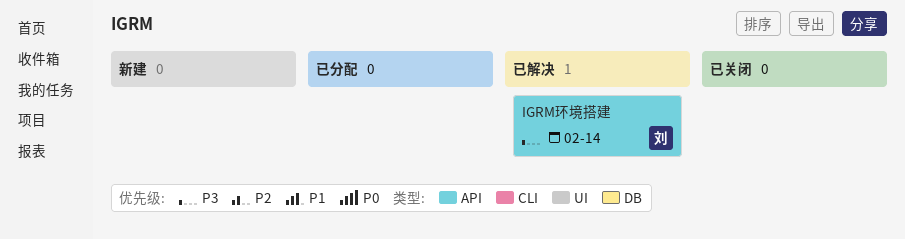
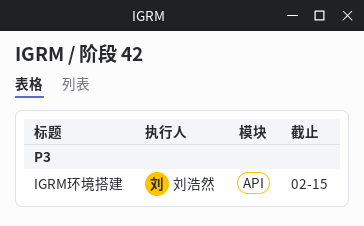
IGRM环境搭建, due: Feb 14 -> Feb 15

